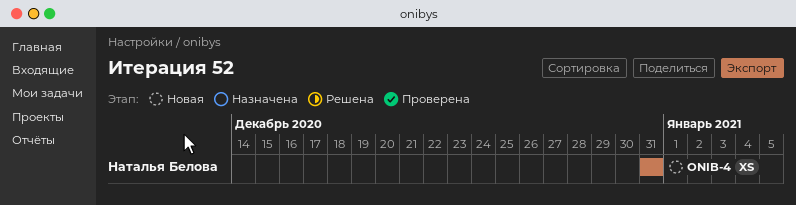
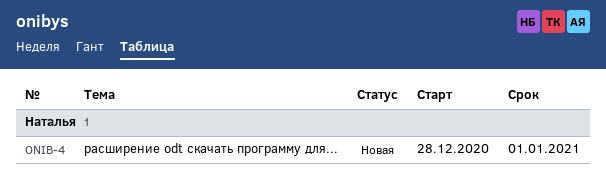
ONIB-4, start: Dec 31 -> Dec 28
ONIB-4, due: Dec 31 -> Jan 1

